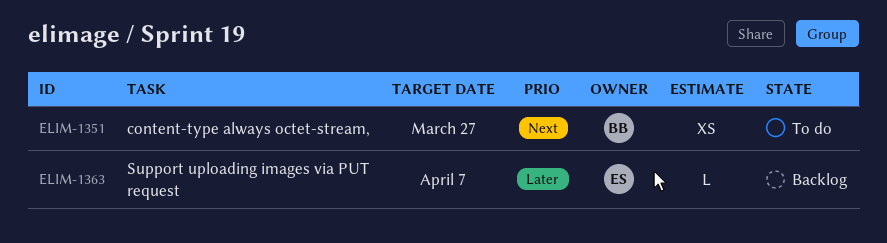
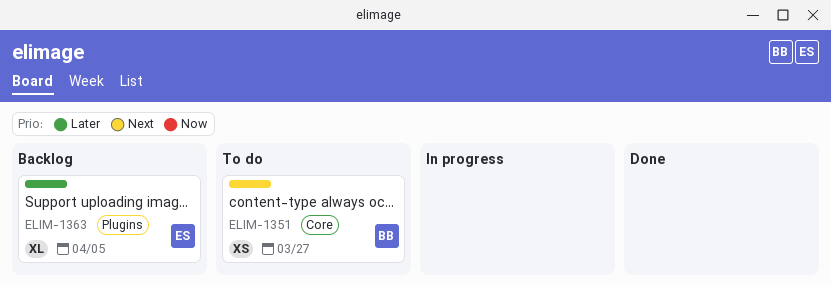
ELIM-1363, estimate: L -> XL
ELIM-1363, due: Apr 7 -> Apr 5

